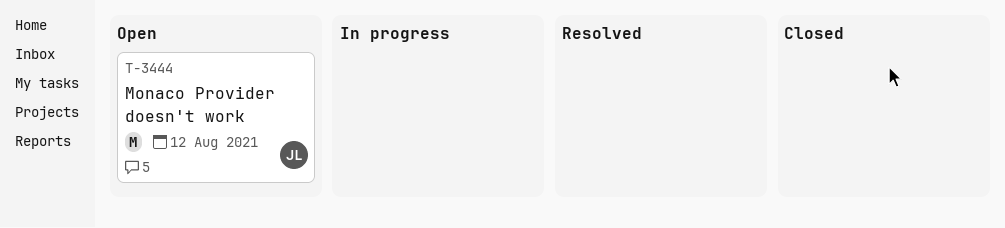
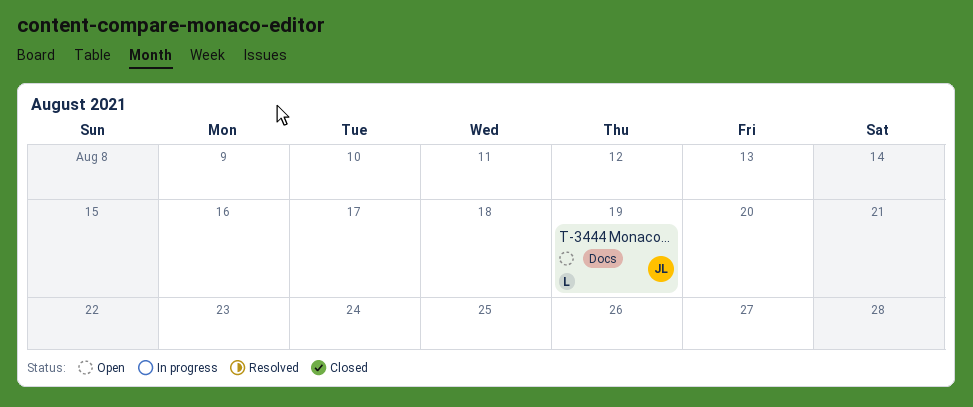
T-3444, estimate: M -> L
T-3444, due: Aug 12 -> Aug 19

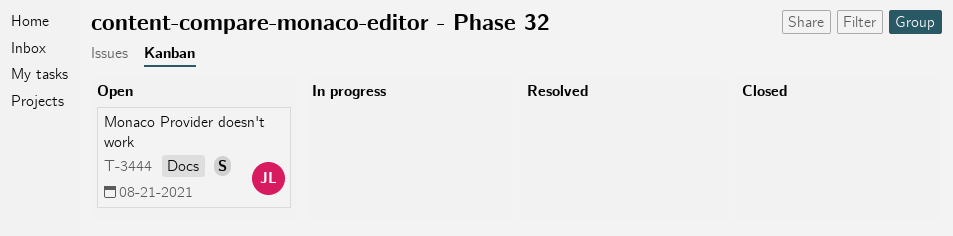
T-3444, estimate: L -> S
T-3444, due: Aug 19 -> Aug 21

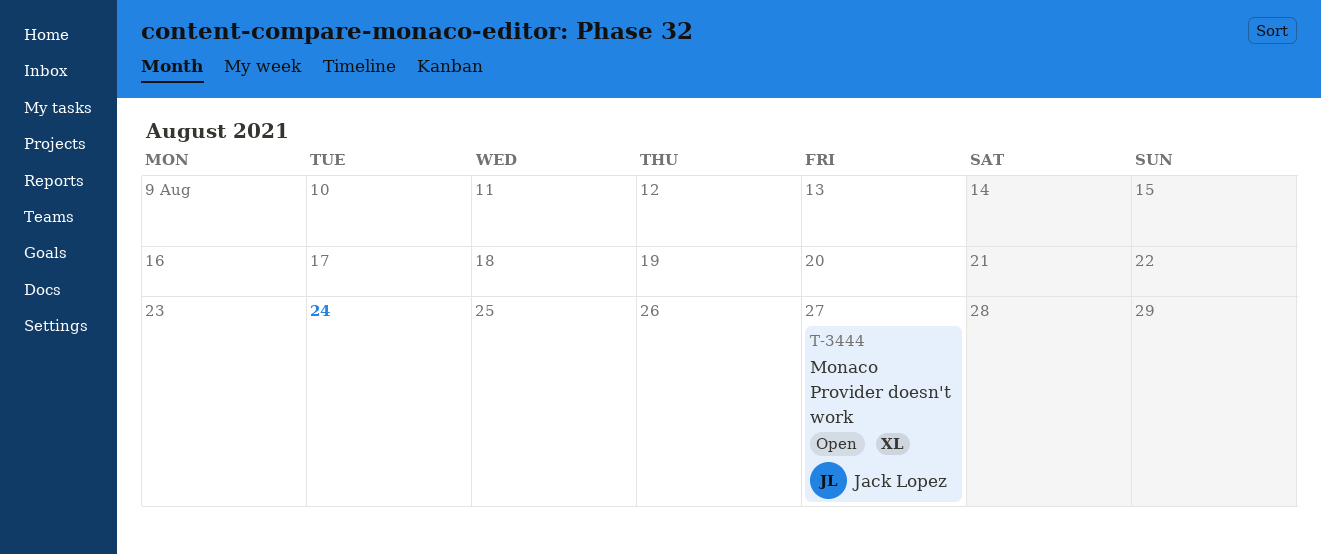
T-3444, estimate: S -> XL
T-3444, due: Aug 21 -> Aug 27

